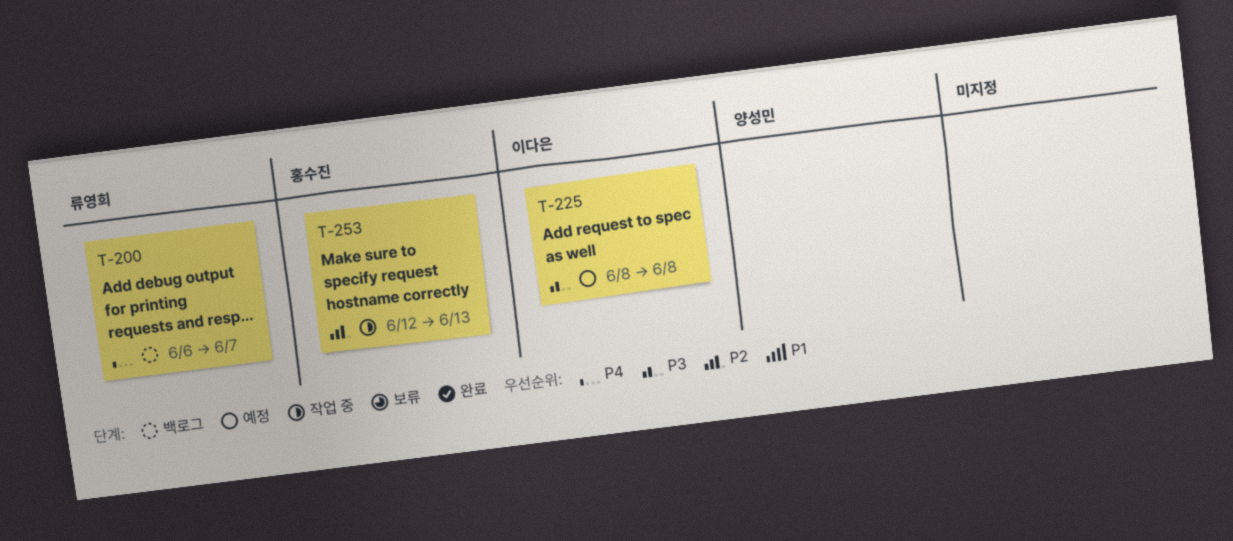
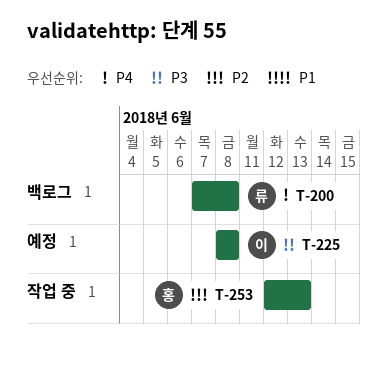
T-200, start: Jun 6 -> Jun 7
T-200, due: Jun 7 -> Jun 8

